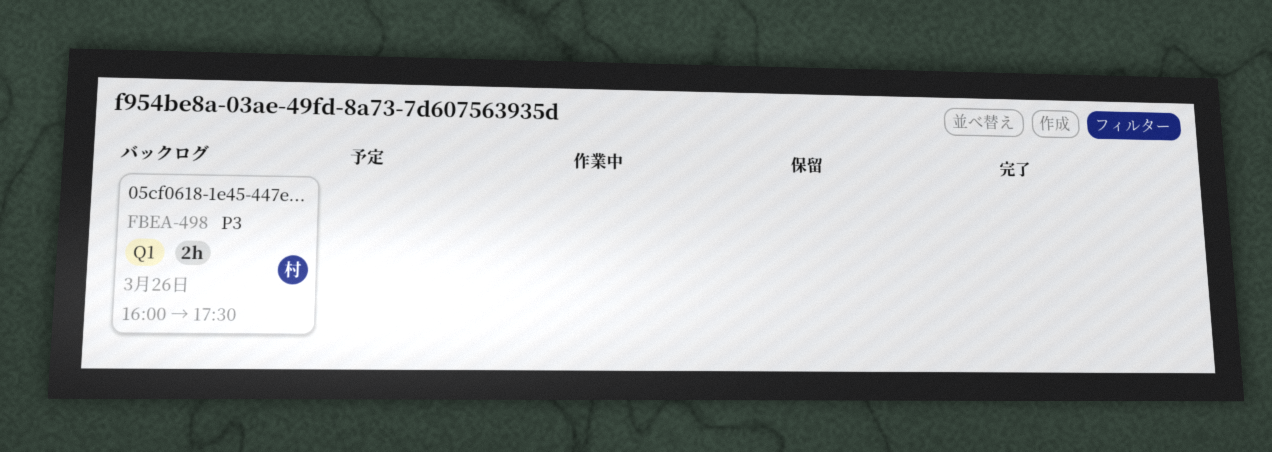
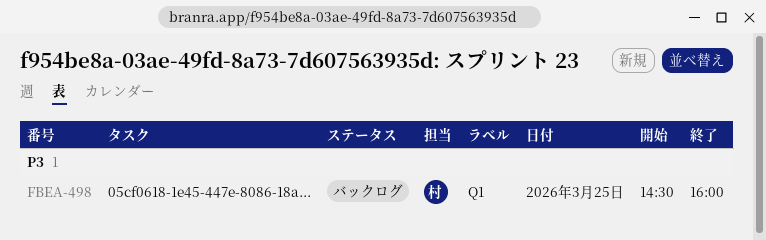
FBEA-498, day: Mar 26 -> Mar 25
FBEA-498, begins: 16:00 -> 14:30
FBEA-498, ends: 17:30 -> 16:00

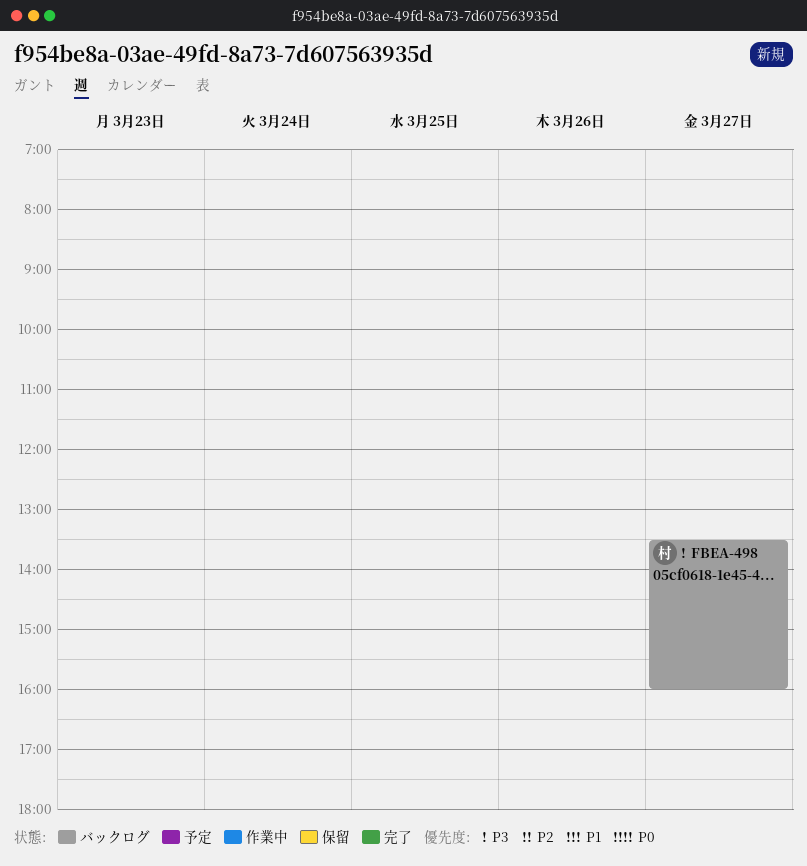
FBEA-498, day: Mar 25 -> Mar 27
FBEA-498, begins: 14:30 -> 13:30

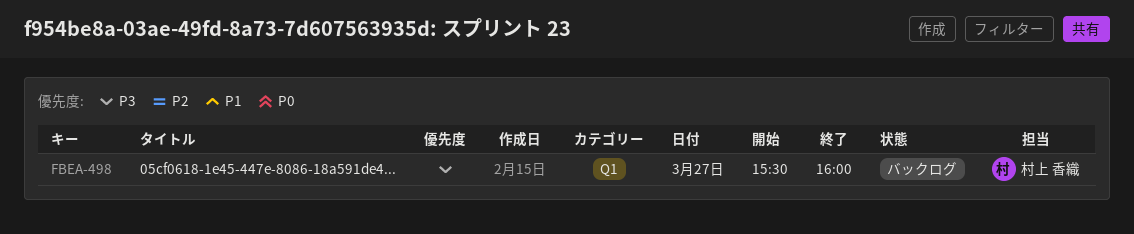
FBEA-498, begins: 13:30 -> 15:30

